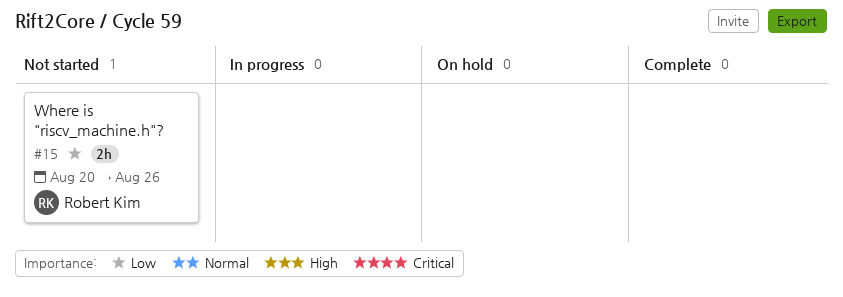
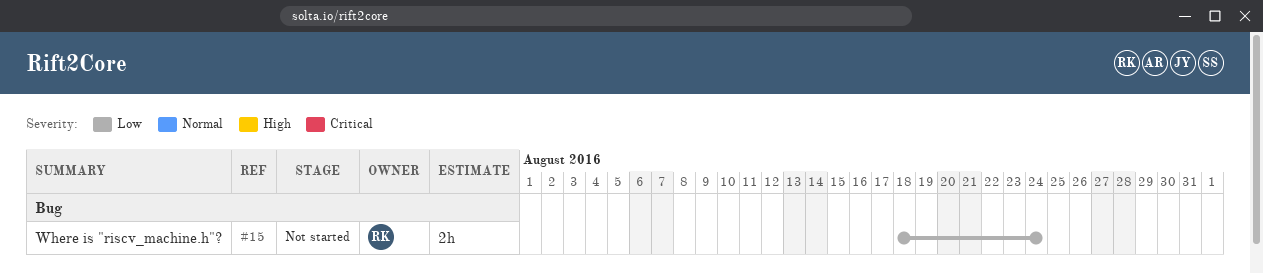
#15, start: Aug 20 -> Aug 18
#15, due: Aug 26 -> Aug 24

